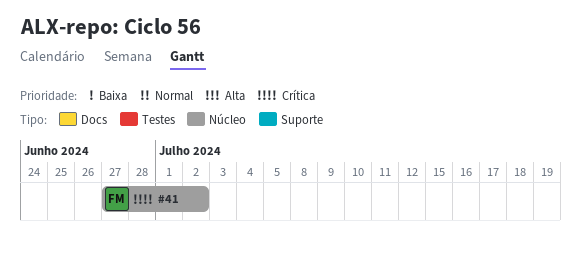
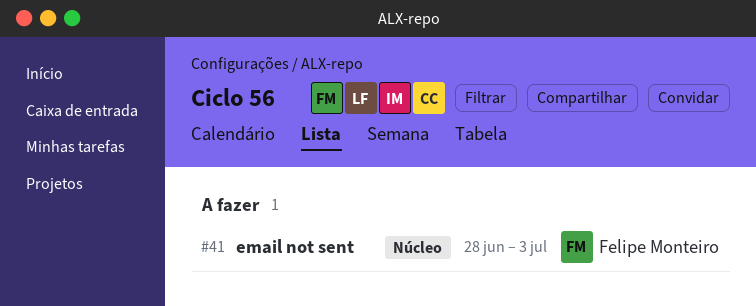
#41, start: Jun 27 -> Jun 28
#41, due: Jul 2 -> Jul 3

